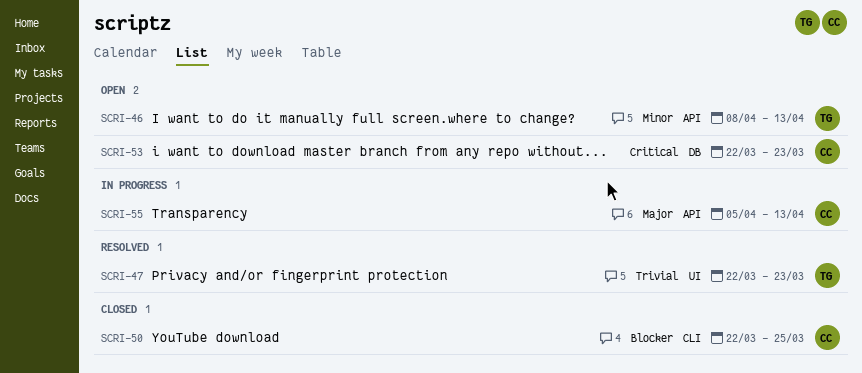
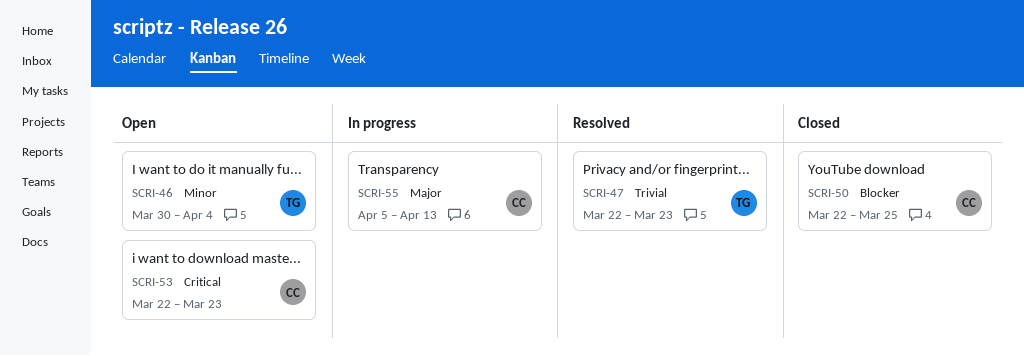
SCRI-46, start: Apr 8 -> Mar 30
SCRI-46, due: Apr 13 -> Apr 4

